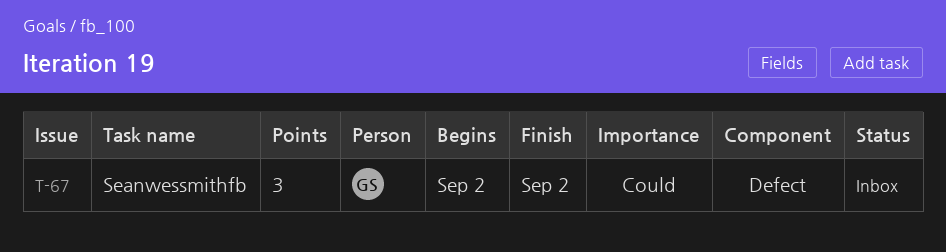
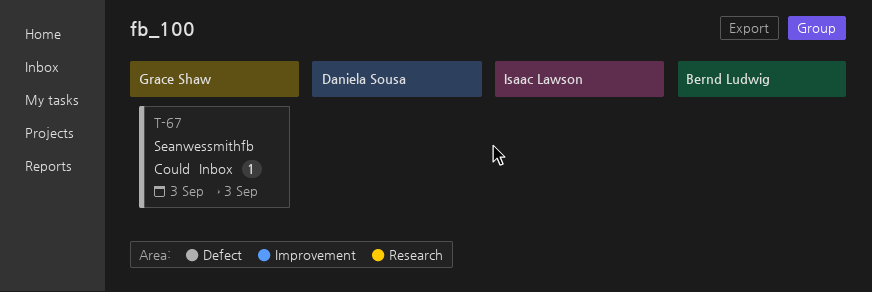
T-67, estimate: 3 -> 1
T-67, start: Sep 2 -> Sep 3
T-67, due: Sep 2 -> Sep 3

